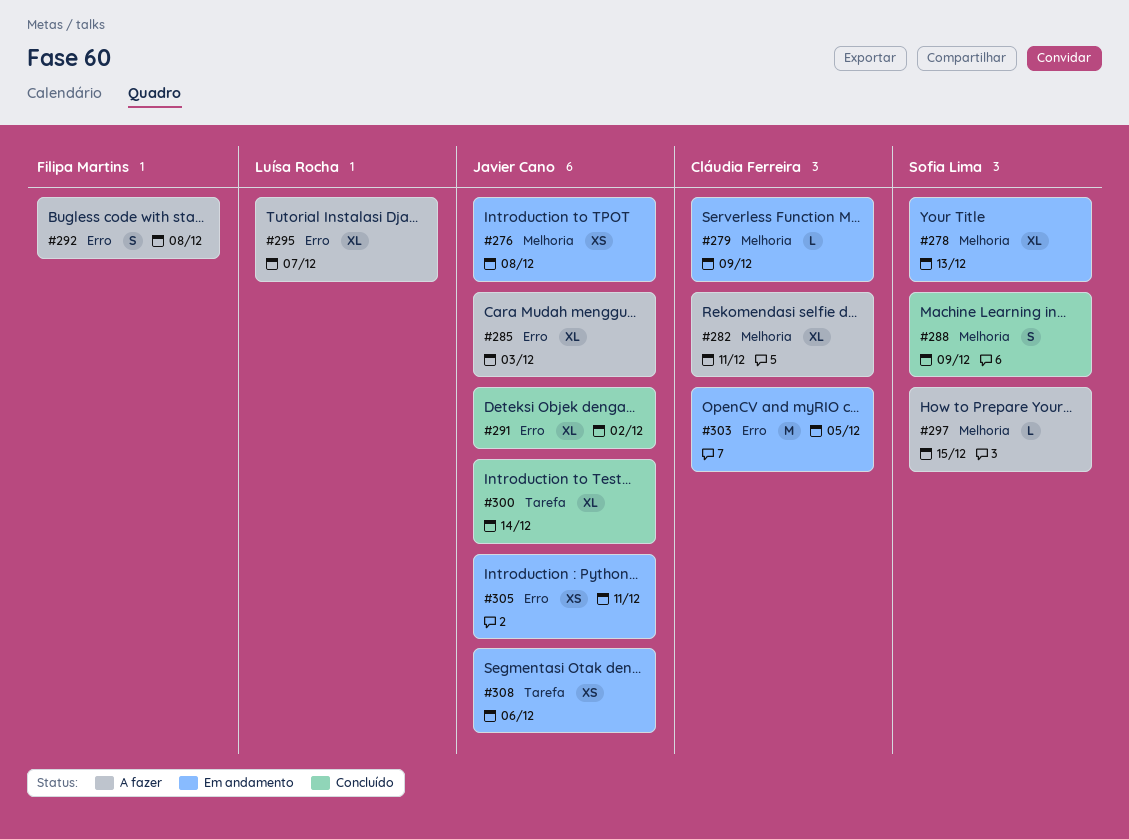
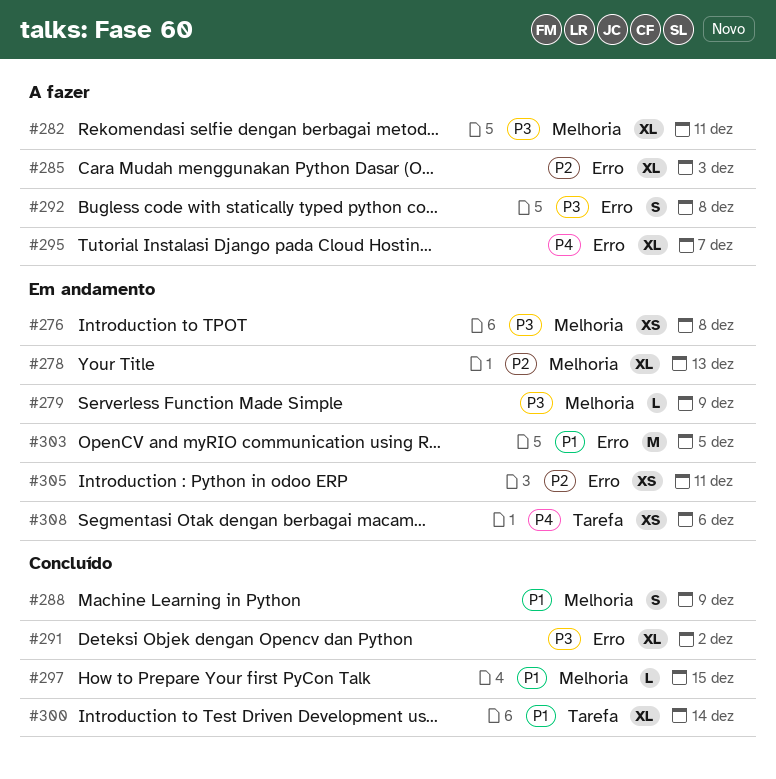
#297, status: A fazer -> Concluído

